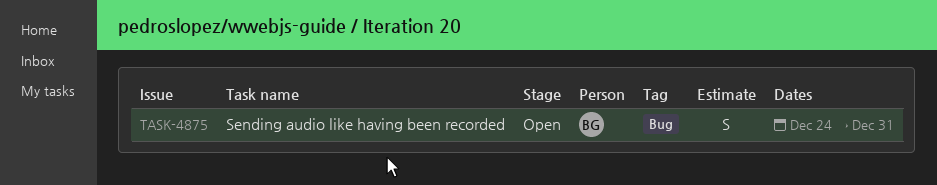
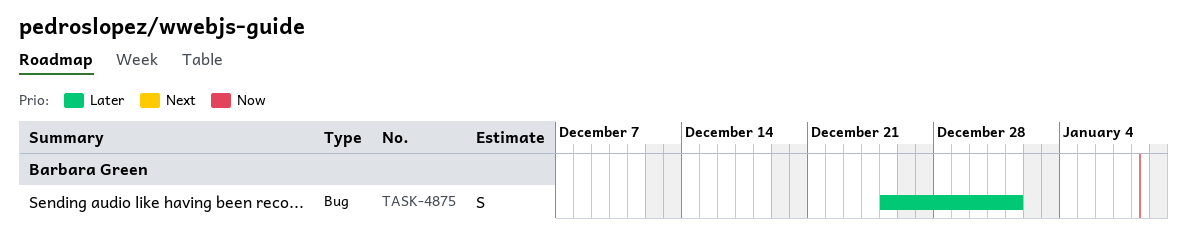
TASK-4875, start: Dec 24 -> Dec 25
TASK-4875, due: Dec 31 -> Jan 1

